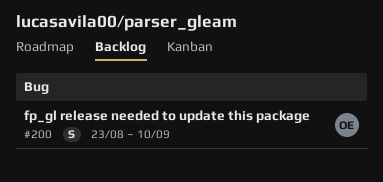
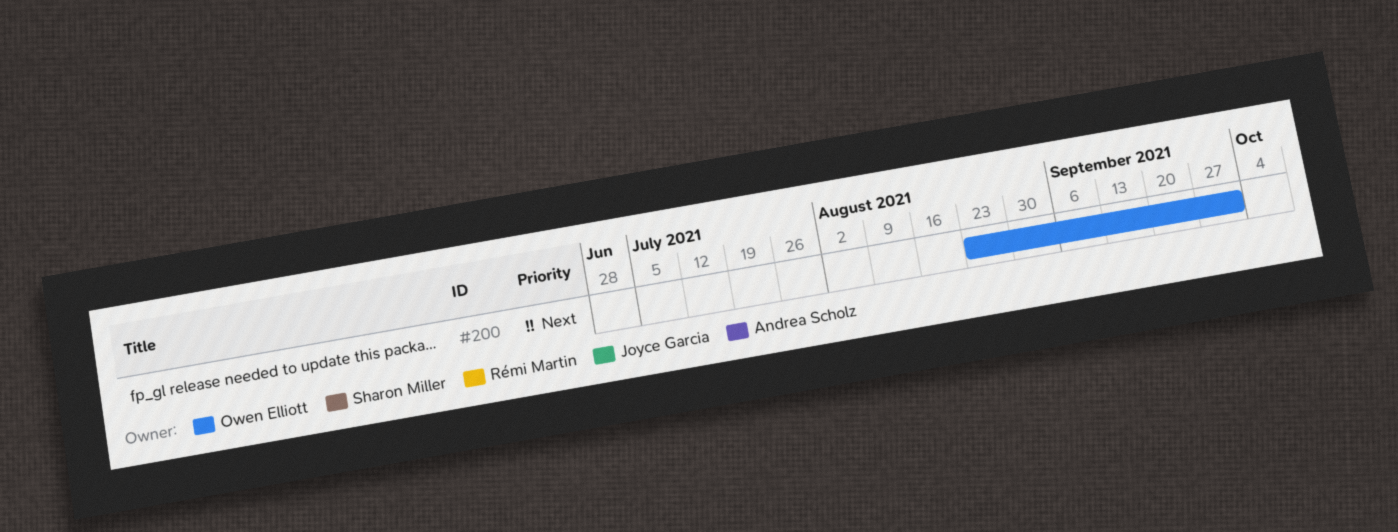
#200, due: Sep 10 -> Oct 1

